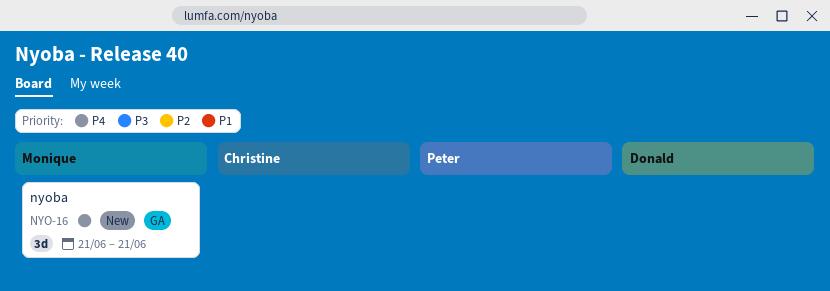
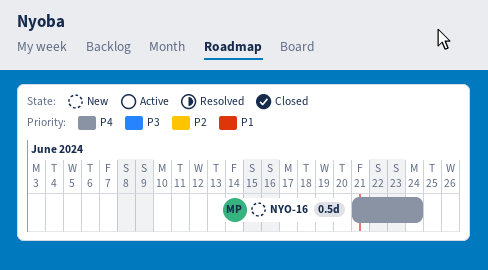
NYO-16, estimate: 3d -> 0.5d
NYO-16, due: Jun 21 -> Jun 24

